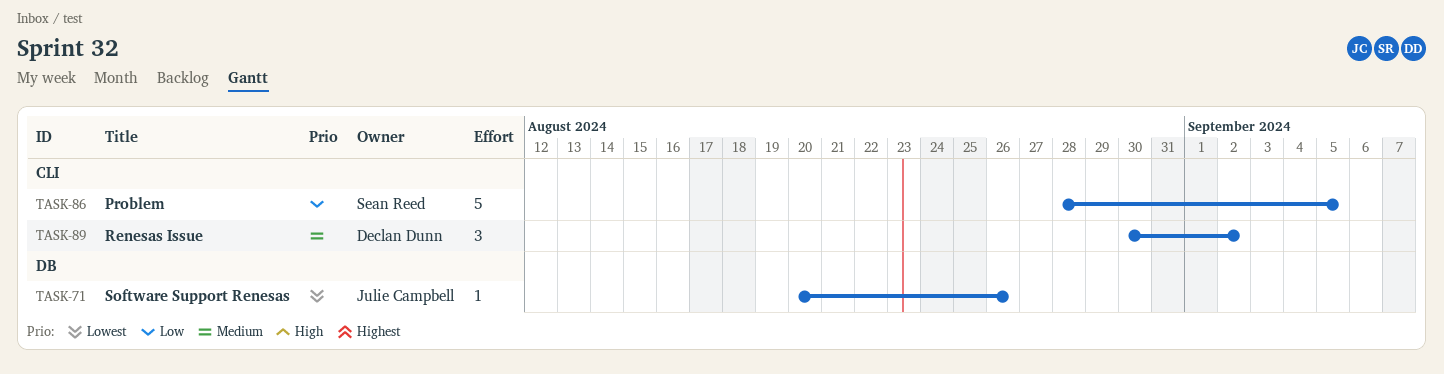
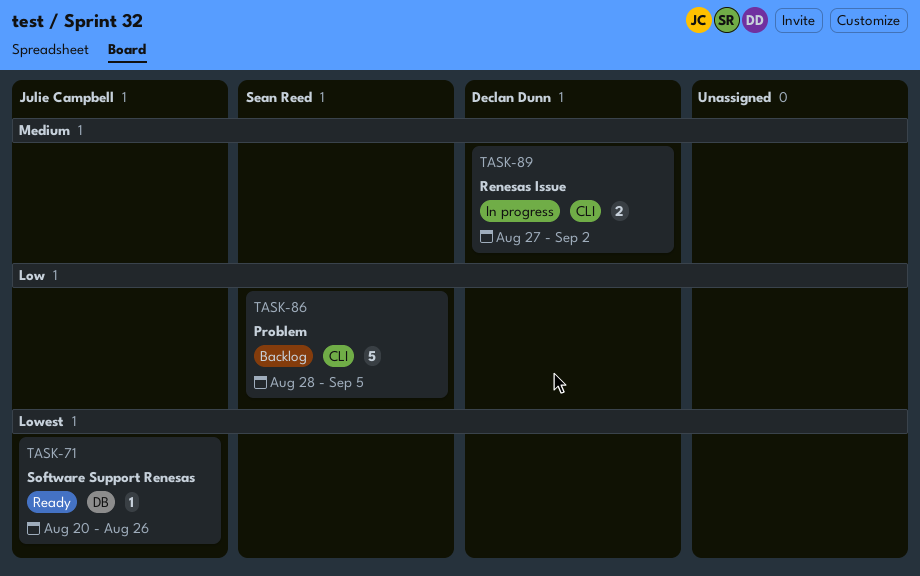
TASK-89, estimate: 3 -> 2
TASK-89, start: Aug 30 -> Aug 27

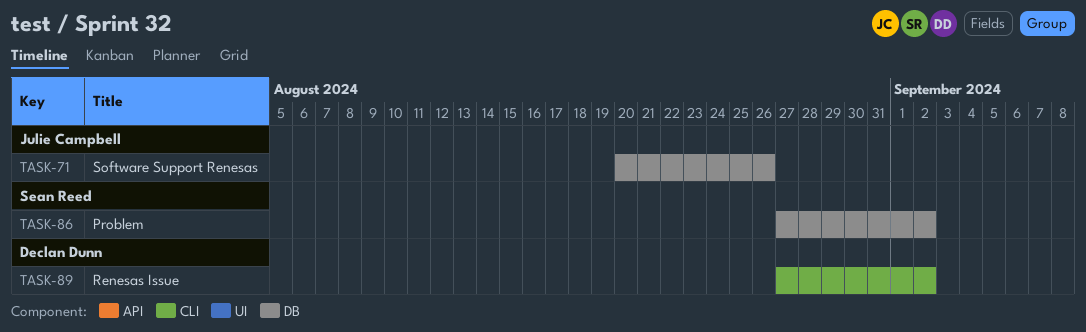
TASK-86, label: CLI -> DB
TASK-86, start: Aug 28 -> Aug 27
TASK-86, due: Sep 5 -> Sep 2

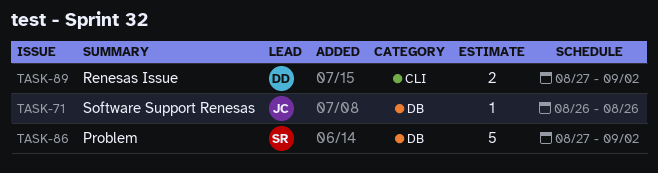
TASK-71, start: Aug 20 -> Aug 26

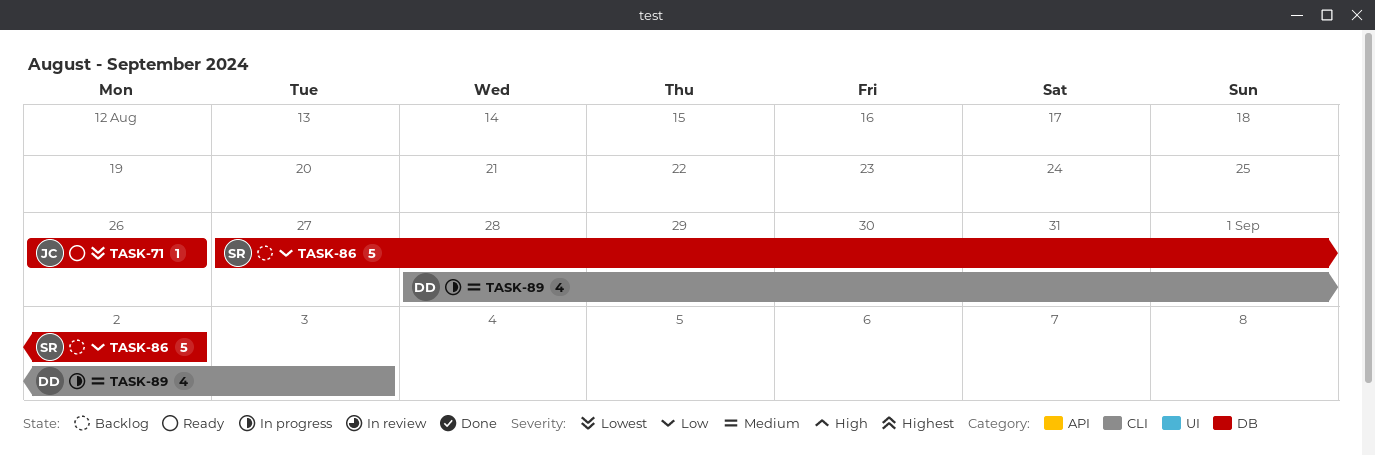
TASK-89, estimate: 2 -> 4
TASK-89, start: Aug 27 -> Aug 28
TASK-89, due: Sep 2 -> Sep 3

